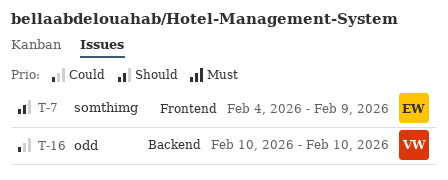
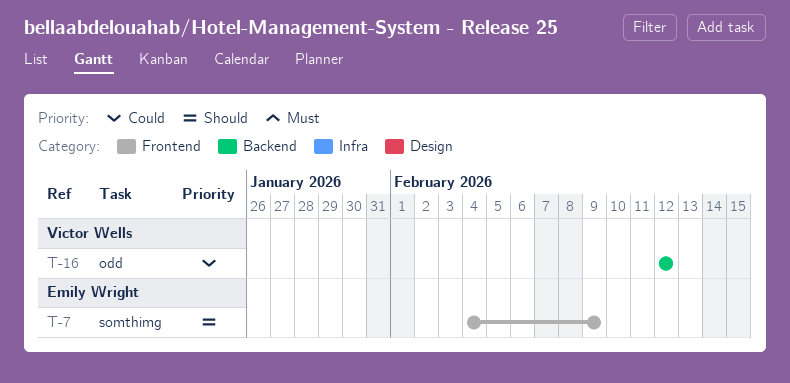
T-16, start: Feb 10 -> Feb 12
T-16, due: Feb 10 -> Feb 12

